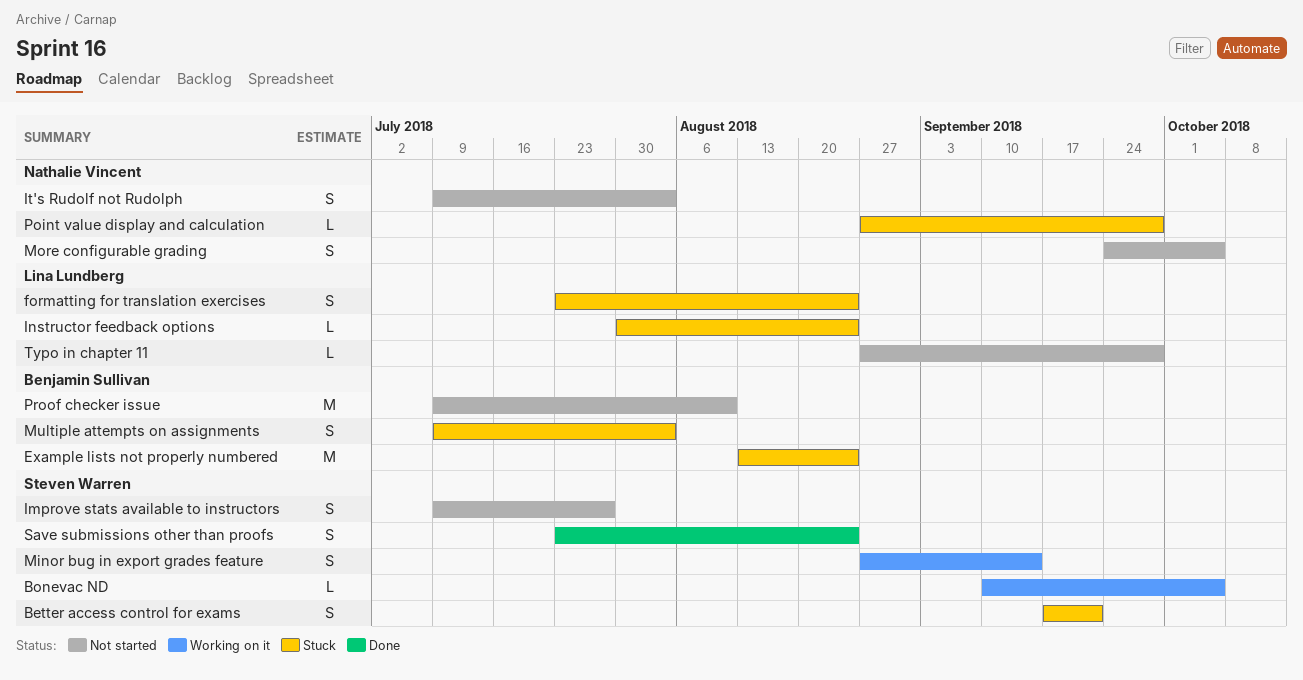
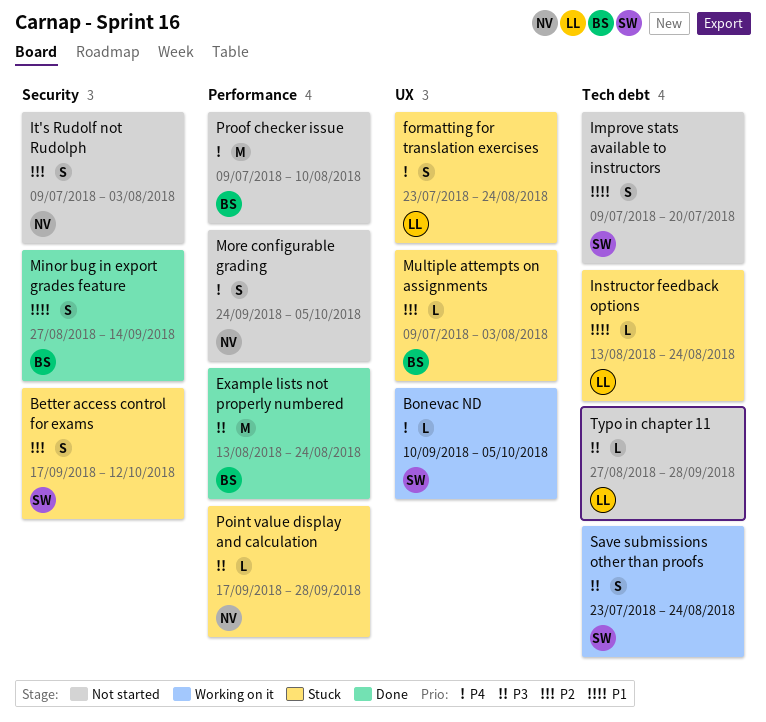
Better access control for exams, due: Sep 21 -> Oct 12
Example lists not properly numbered, status: Stuck -> Done
Improve stats available to instructors, due: Jul 27 -> Jul 20
Instructor feedback options, start: Jul 30 -> Aug 13
Minor bug in export grades feature, status: Working on it -> Done
Minor bug in export grades feature, owner: Steven Warren -> Benjamin Sullivan
Multiple attempts on assignments, estimate: S -> L
Point value display and calculation, start: Aug 27 -> Sep 17
Save submissions other than proofs, status: Done -> Working on it

